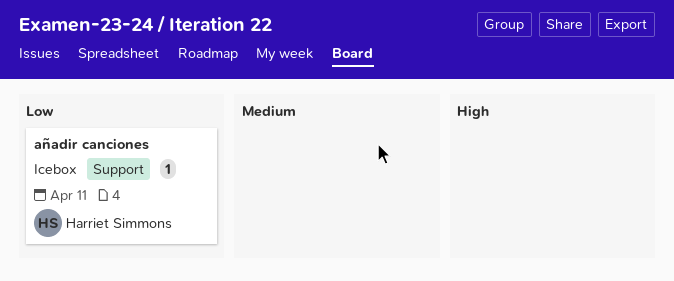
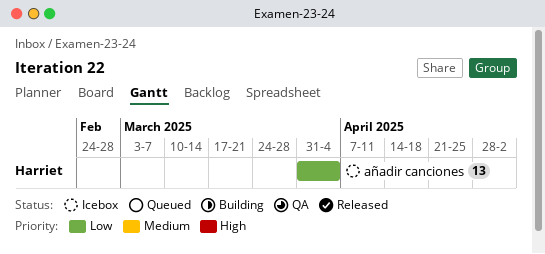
añadir canciones, estimate: 1 -> 13
añadir canciones, due: Apr 11 -> Apr 4

